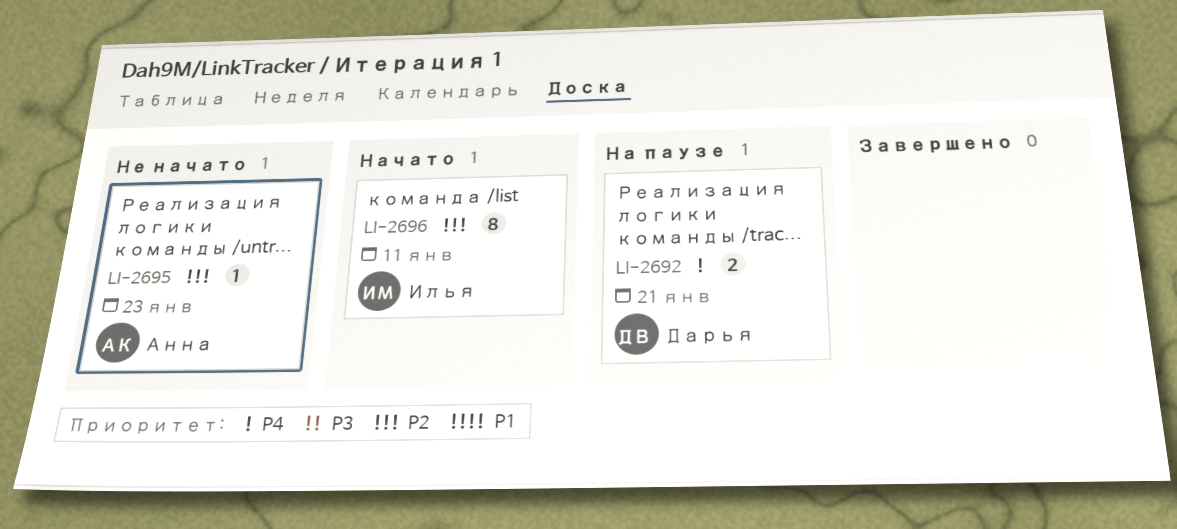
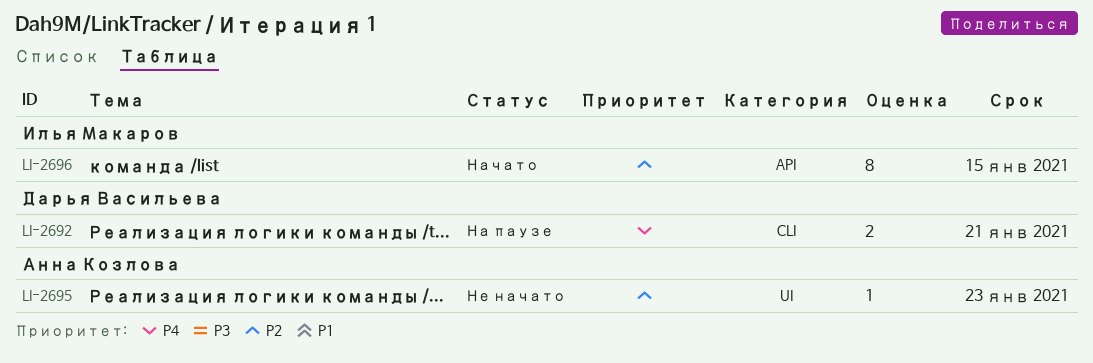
LI-2696, due: Jan 11 -> Jan 15

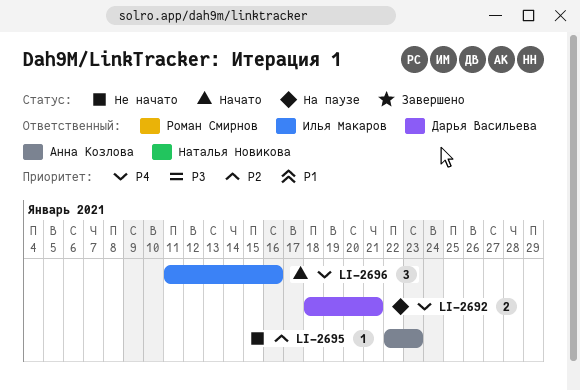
LI-2696, priority: P2 -> P4
LI-2696, estimate: 8 -> 3
LI-2696, due: Jan 15 -> Jan 16

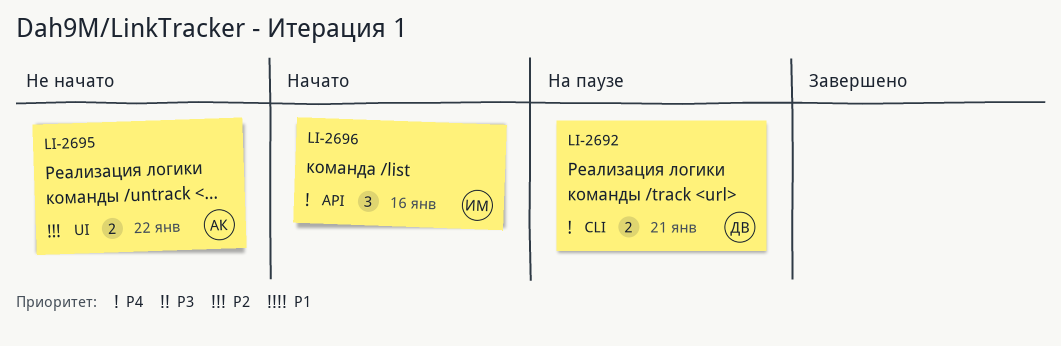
LI-2695, estimate: 1 -> 2
LI-2695, due: Jan 23 -> Jan 22

